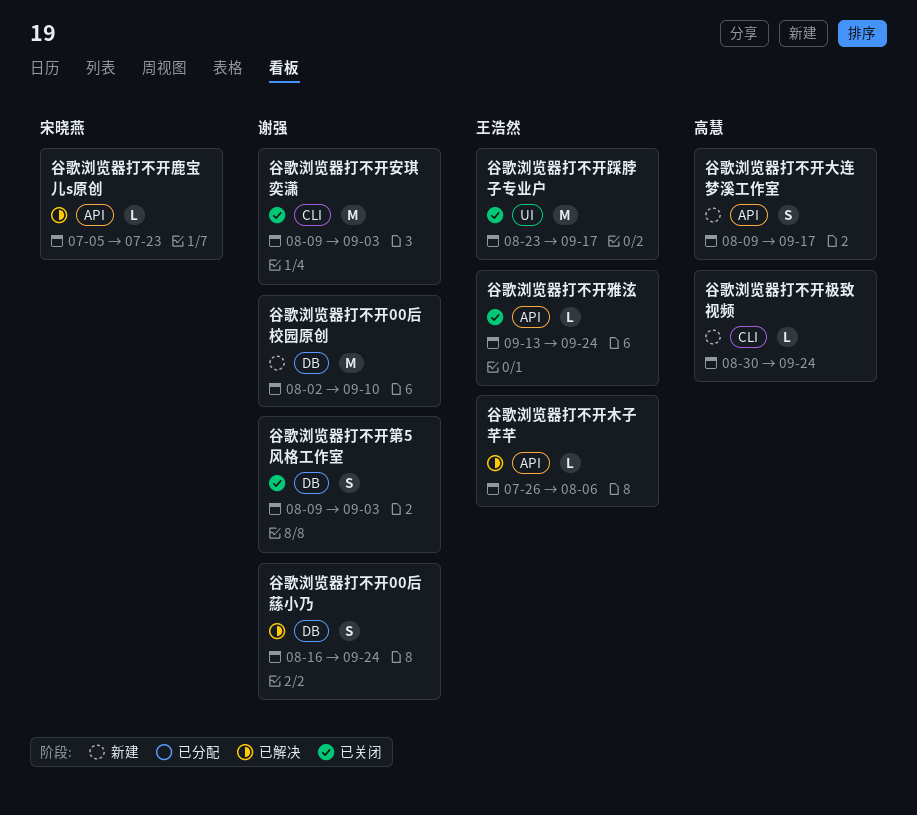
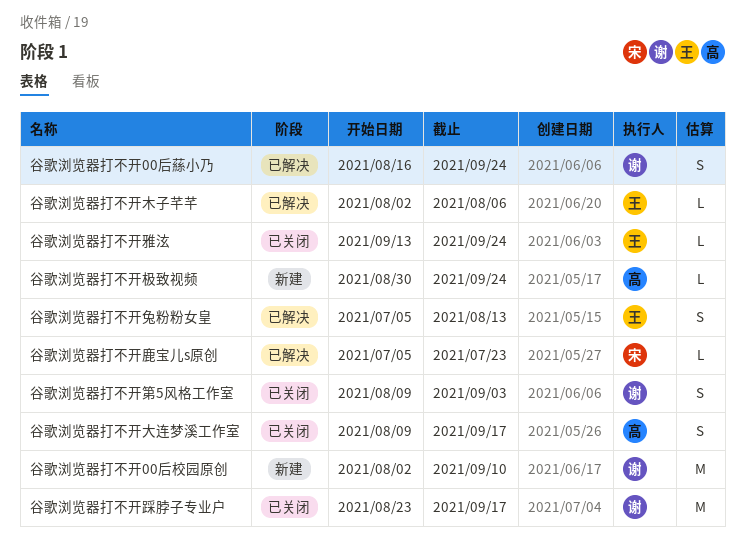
谷歌浏览器打不开兔粉粉女皇: none -> present
谷歌浏览器打不开大连梦溪工作室, status: 新建 -> 已关闭
谷歌浏览器打不开安琪奕潇: present -> none
谷歌浏览器打不开木子芊芊, start: Jul 26 -> Aug 2
谷歌浏览器打不开踩脖子专业户, owner: 王浩然 -> 谢强

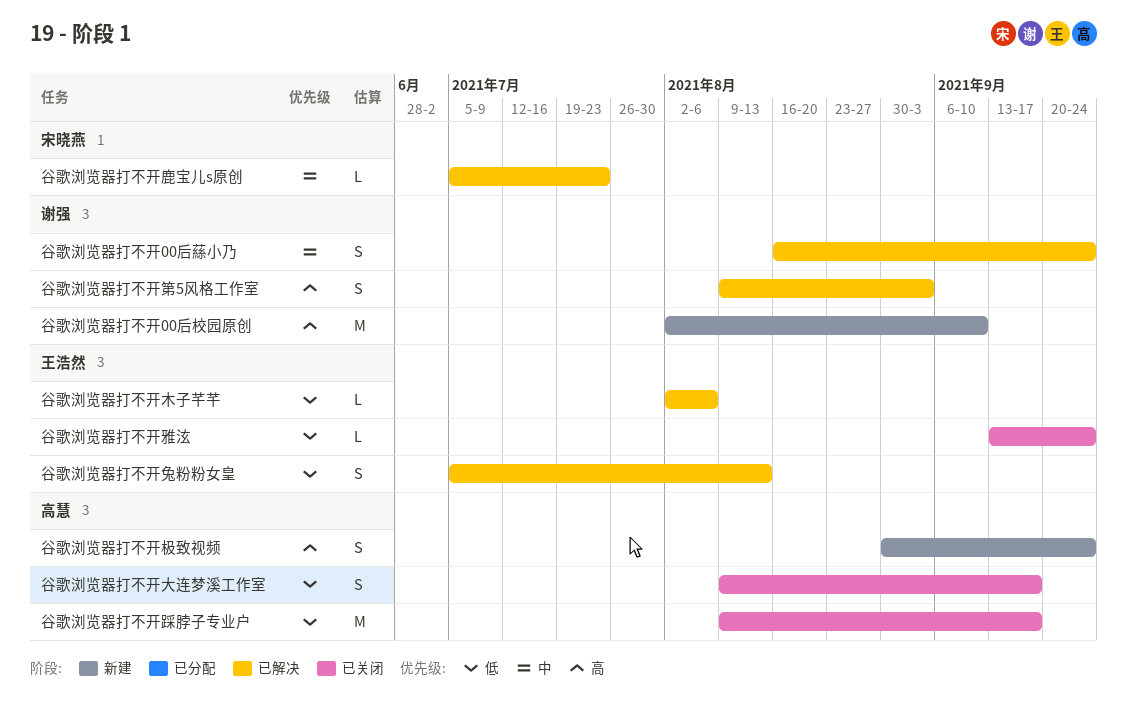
谷歌浏览器打不开极致视频, estimate: L -> S
谷歌浏览器打不开第5风格工作室, status: 已关闭 -> 已解决
谷歌浏览器打不开踩脖子专业户, owner: 谢强 -> 高慧
谷歌浏览器打不开踩脖子专业户, start: Aug 23 -> Aug 9

